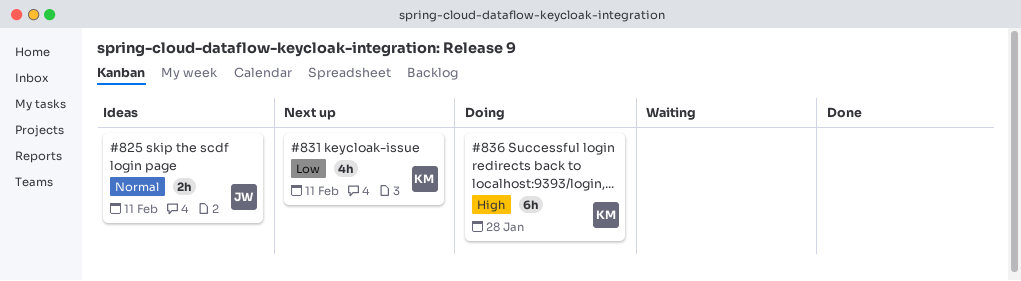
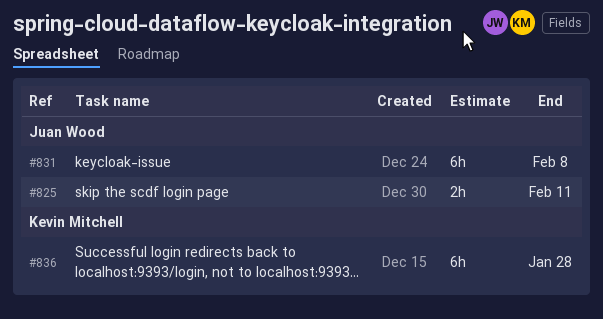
#831, owner: Kevin Mitchell -> Juan Wood
#831, estimate: 4h -> 6h
#831, due: Feb 11 -> Feb 8

